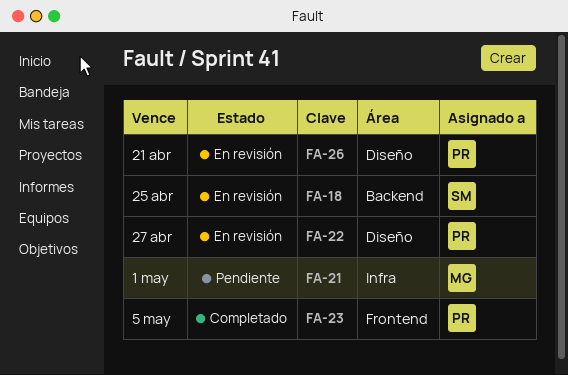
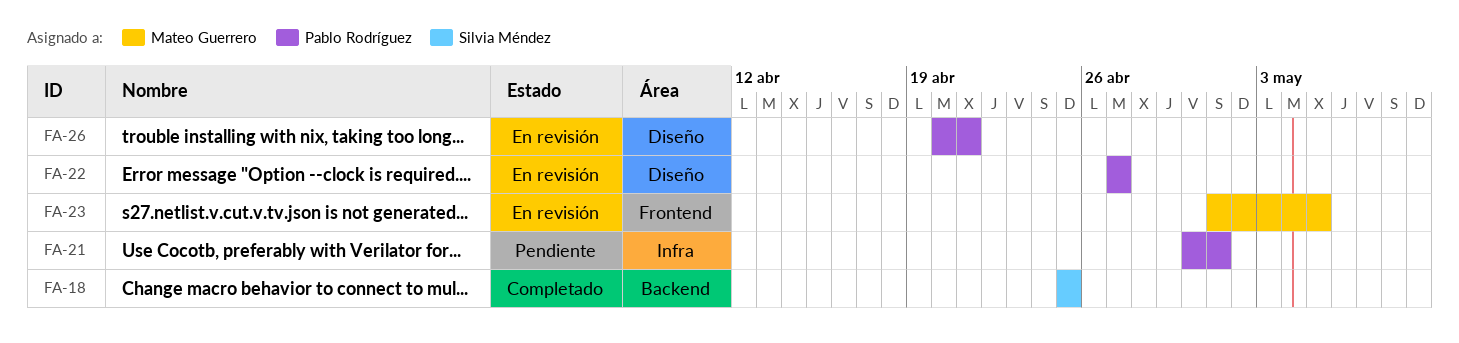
FA-18, status: En revisión -> Completado
FA-21, owner: Mateo Guerrero -> Pablo Rodríguez
FA-23, status: Completado -> En revisión
FA-23, owner: Pablo Rodríguez -> Mateo Guerrero

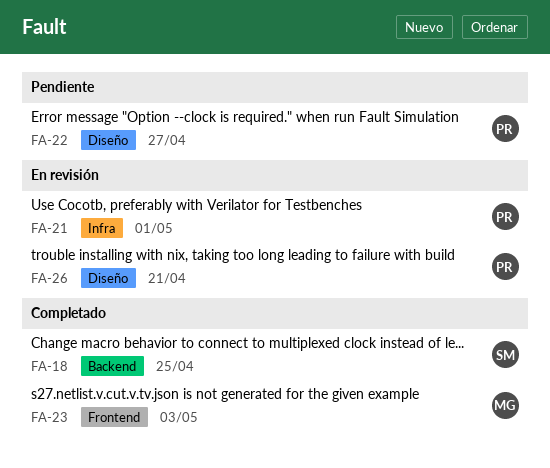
FA-21, status: Pendiente -> En revisión
FA-22, status: En revisión -> Pendiente
FA-23, status: En revisión -> Completado
FA-23, due: May 5 -> May 3

